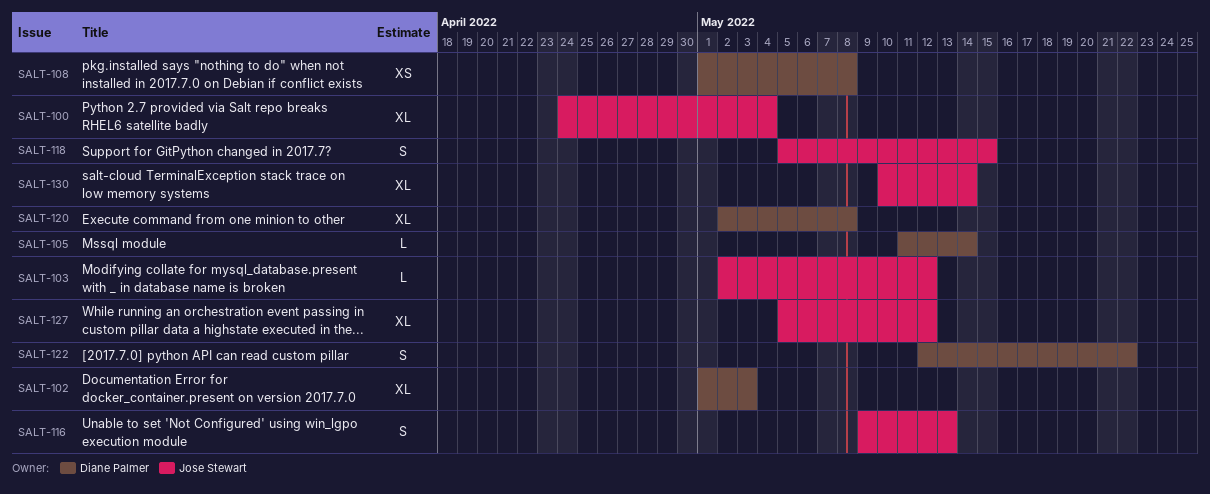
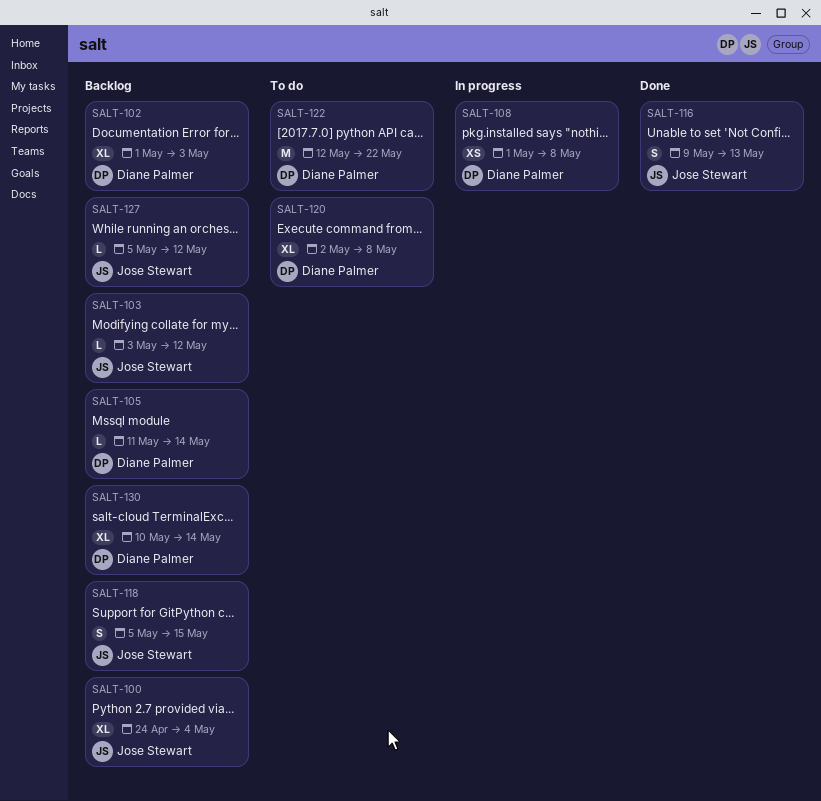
SALT-103, start: May 2 -> May 3
SALT-122, estimate: S -> M
SALT-127, estimate: XL -> L
SALT-130, owner: Jose Stewart -> Diane Palmer

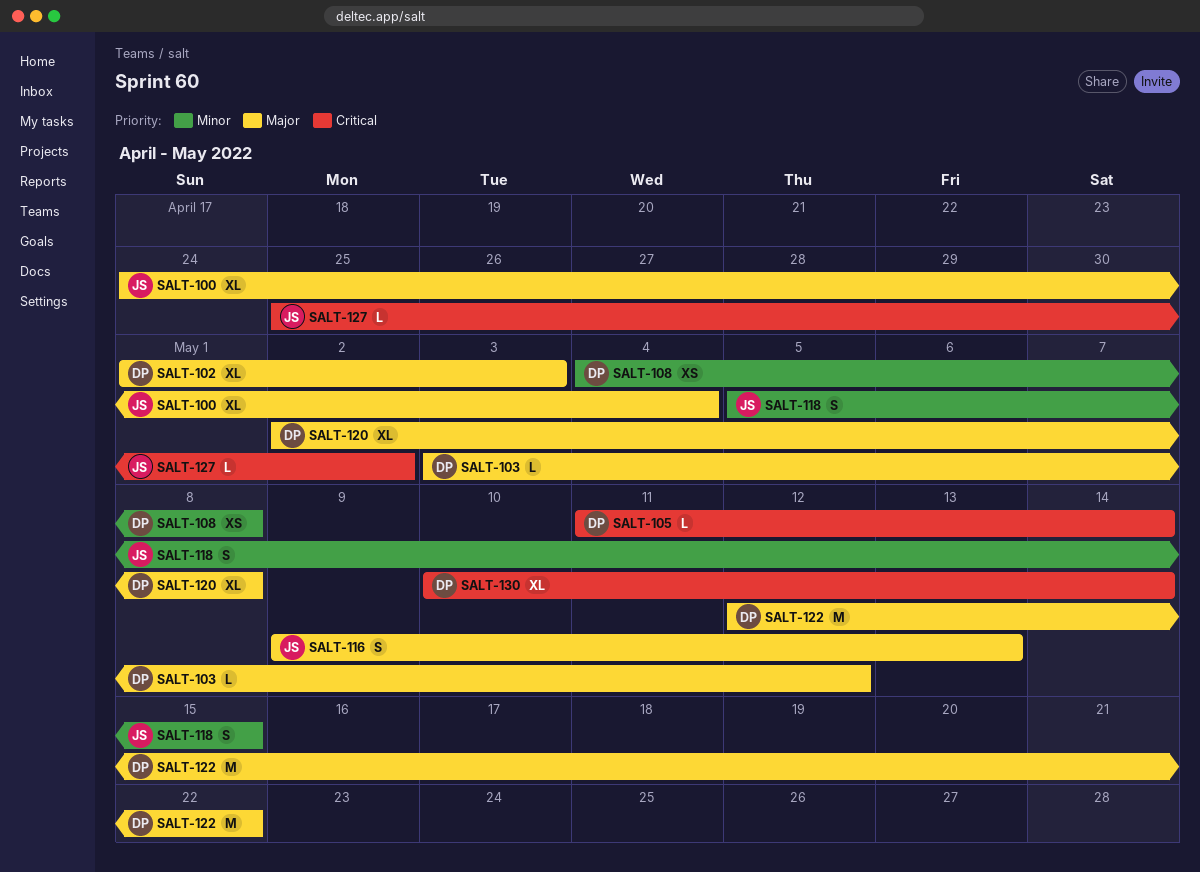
SALT-103, owner: Jose Stewart -> Diane Palmer
SALT-108, start: May 1 -> May 4
SALT-127, start: May 5 -> Apr 25
SALT-127, due: May 12 -> May 2

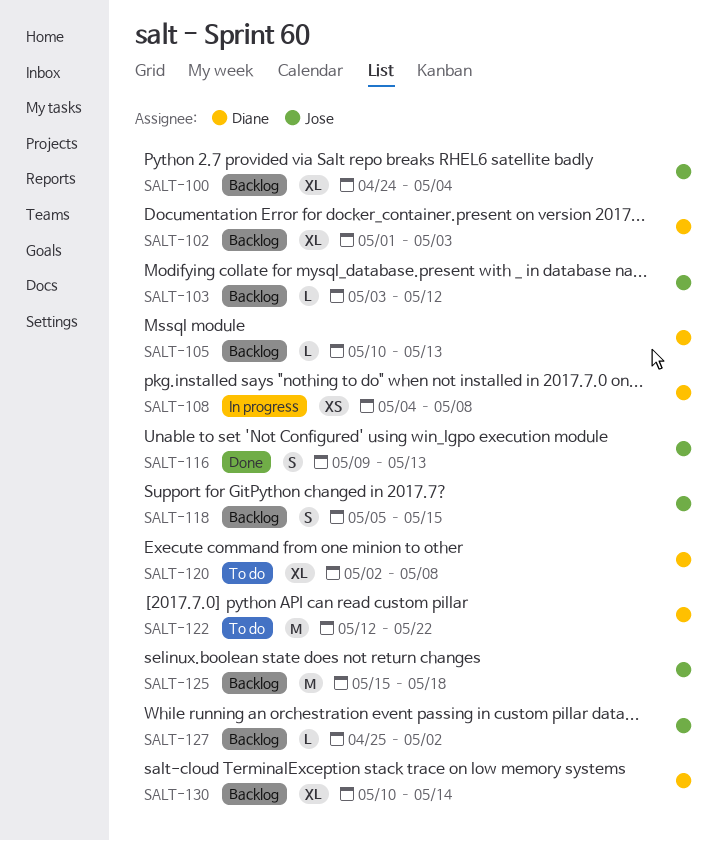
SALT-103, owner: Diane -> Jose
SALT-105, start: May 11 -> May 10
SALT-105, due: May 14 -> May 13
SALT-125: none -> present

